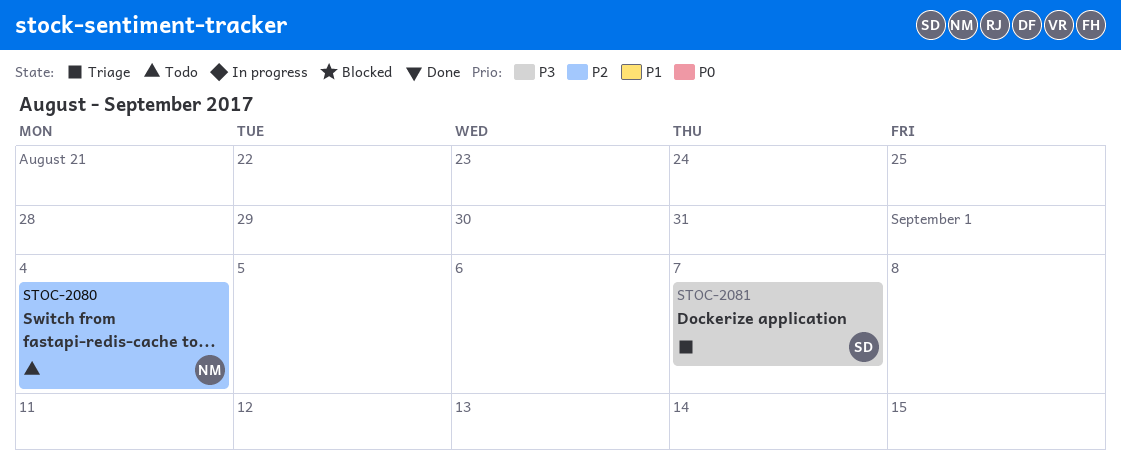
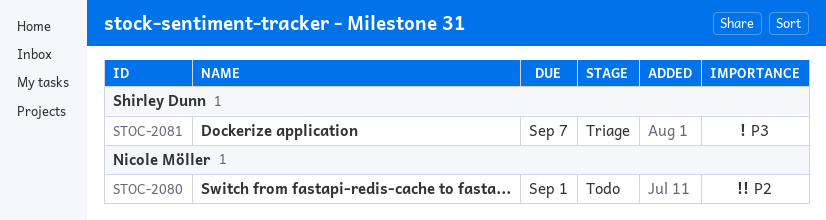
STOC-2080, due: Sep 4 -> Sep 1

